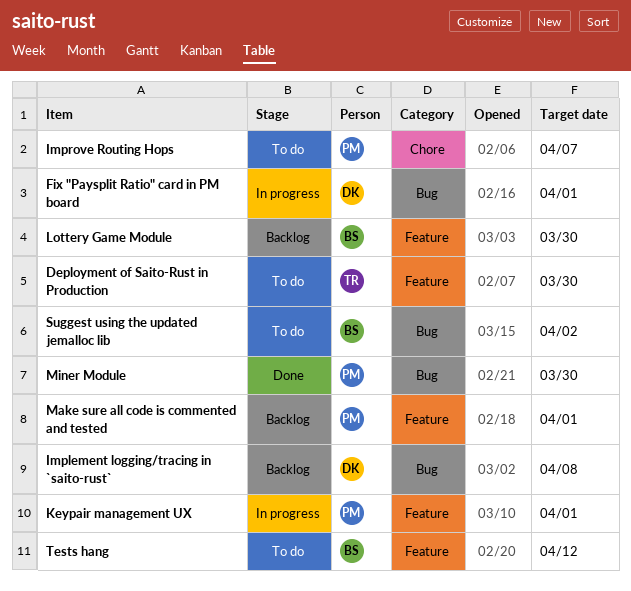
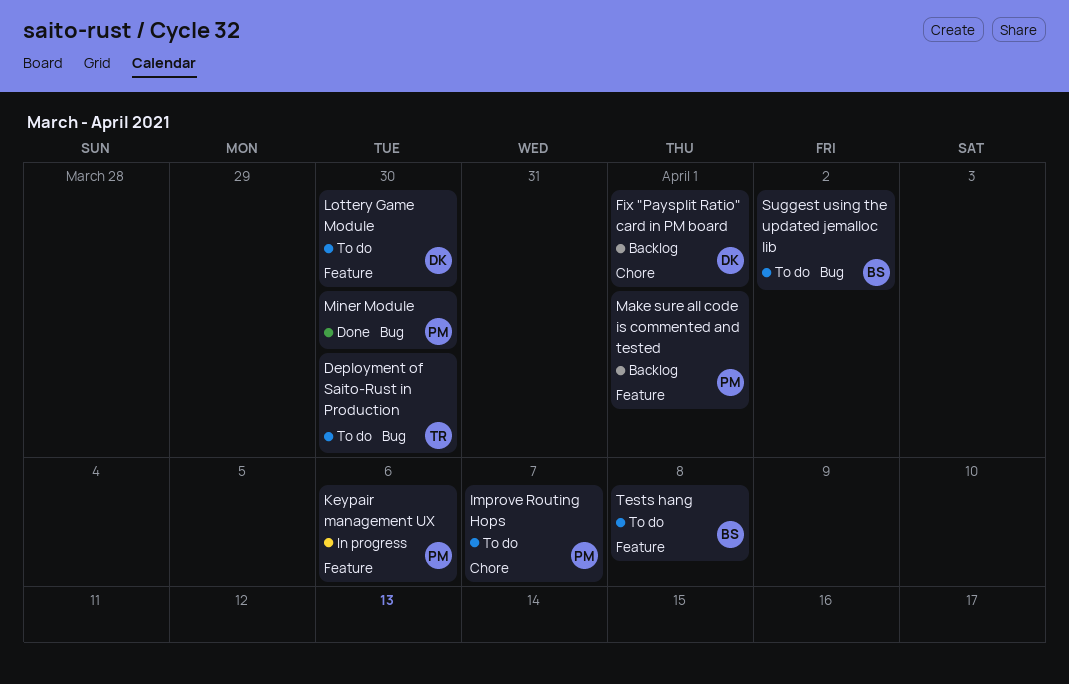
Deployment of Saito-Rust in Production, label: Feature -> Bug
Fix "Paysplit Ratio" card in PM board, status: In progress -> Backlog
Fix "Paysplit Ratio" card in PM board, label: Bug -> Chore
Implement logging/tracing in `saito-rust`: present -> none
Keypair management UX, due: Apr 1 -> Apr 6
Lottery Game Module, status: Backlog -> To do
Lottery Game Module, owner: BS -> DK
Tests hang, due: Apr 12 -> Apr 8

